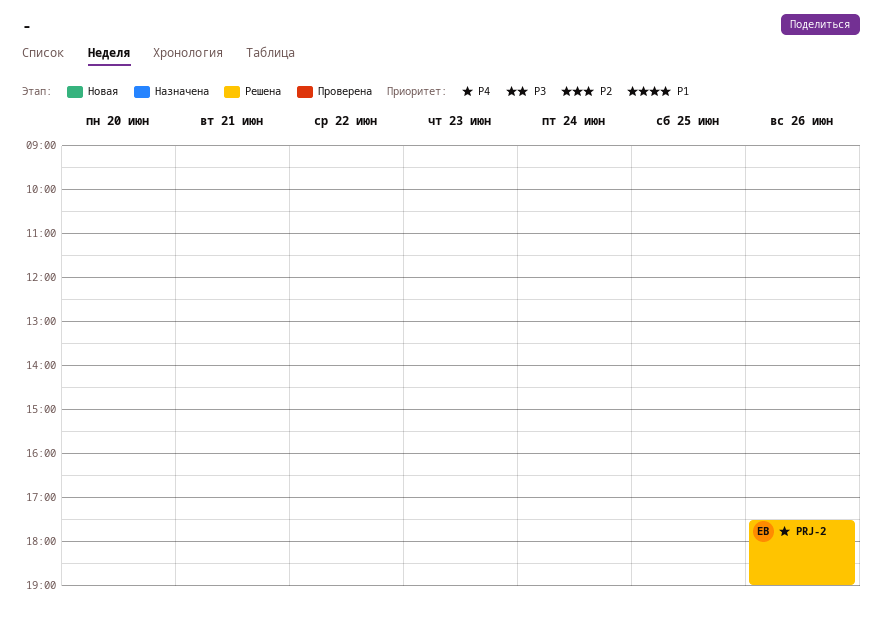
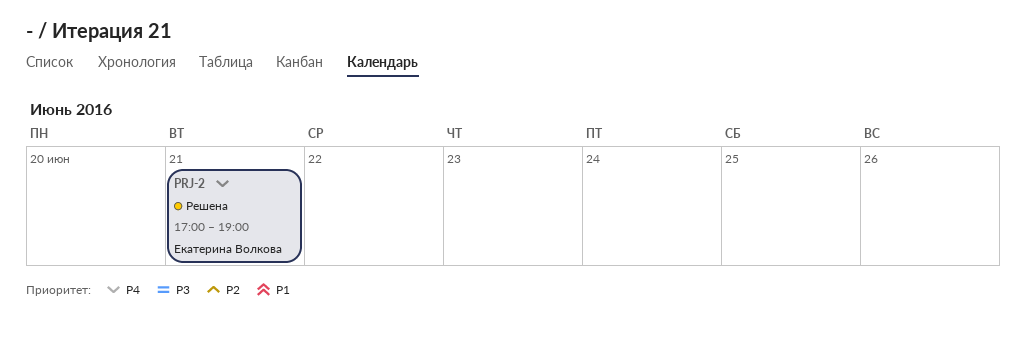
PRJ-2, day: Jun 26 -> Jun 21
PRJ-2, begins: 17:30 -> 17:00

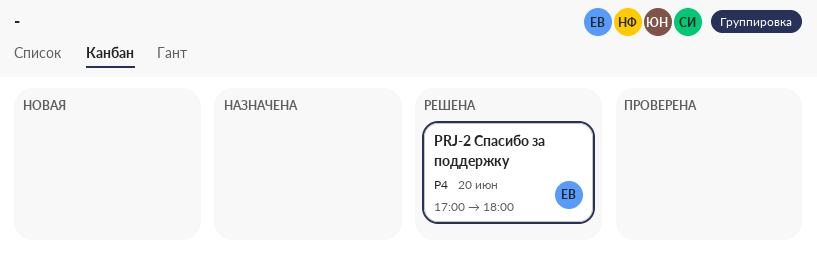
PRJ-2, day: Jun 21 -> Jun 20
PRJ-2, ends: 19:00 -> 18:00

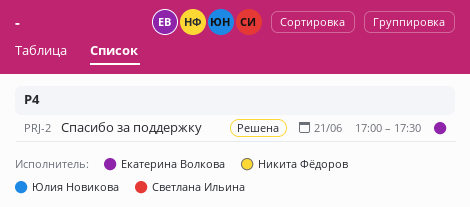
PRJ-2, day: Jun 20 -> Jun 21
PRJ-2, ends: 18:00 -> 17:30

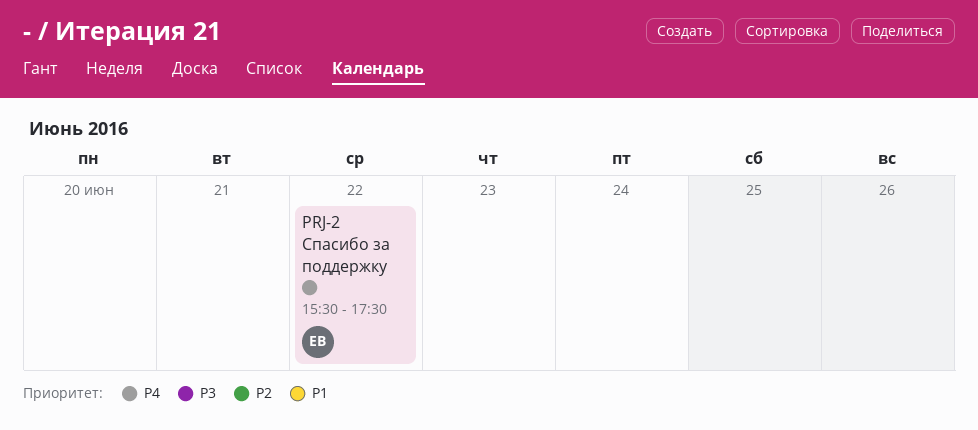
PRJ-2, day: Jun 21 -> Jun 22
PRJ-2, begins: 17:00 -> 15:30

